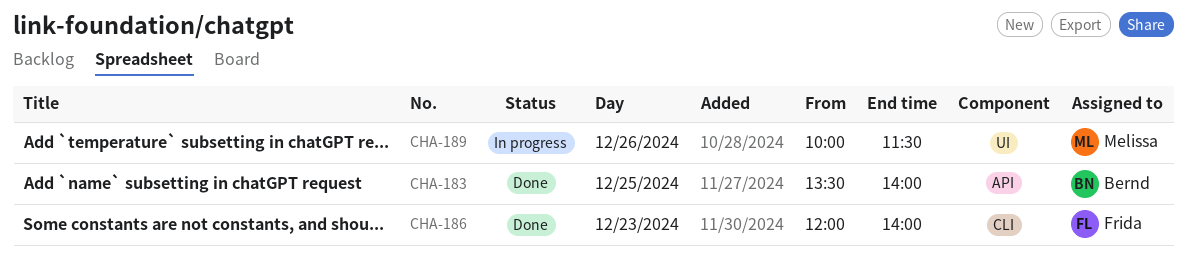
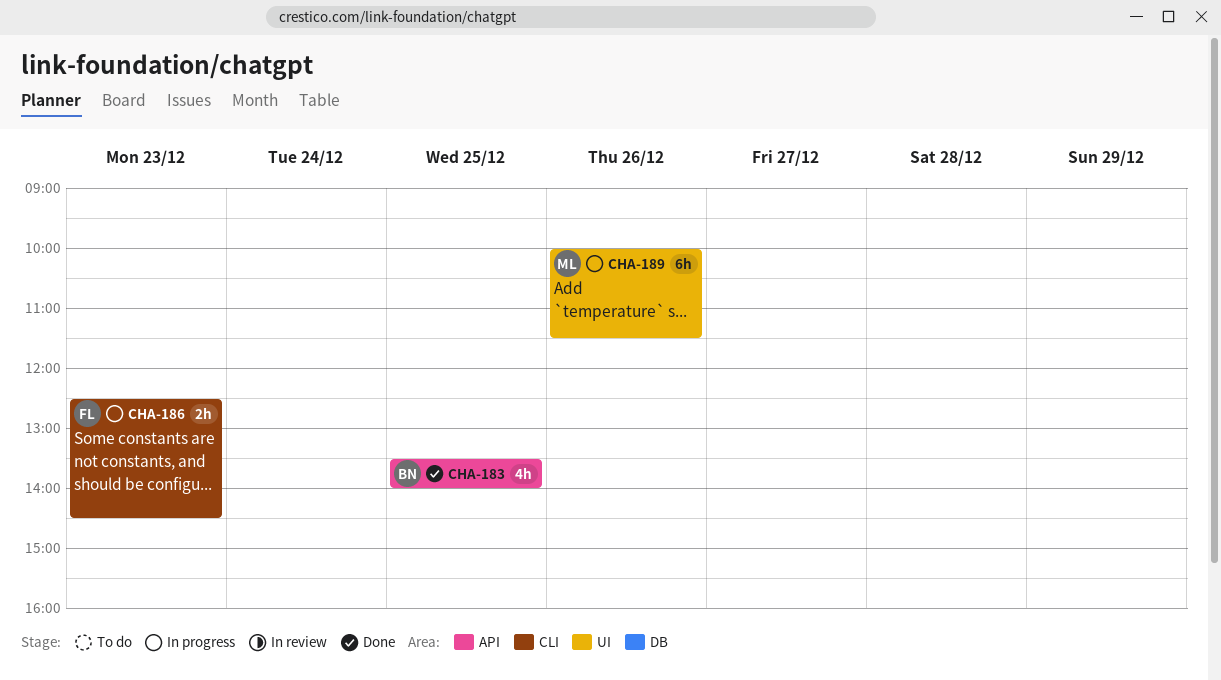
CHA-186, status: Done -> In progress
CHA-186, begins: 12:00 -> 12:30
CHA-186, ends: 14:00 -> 14:30

